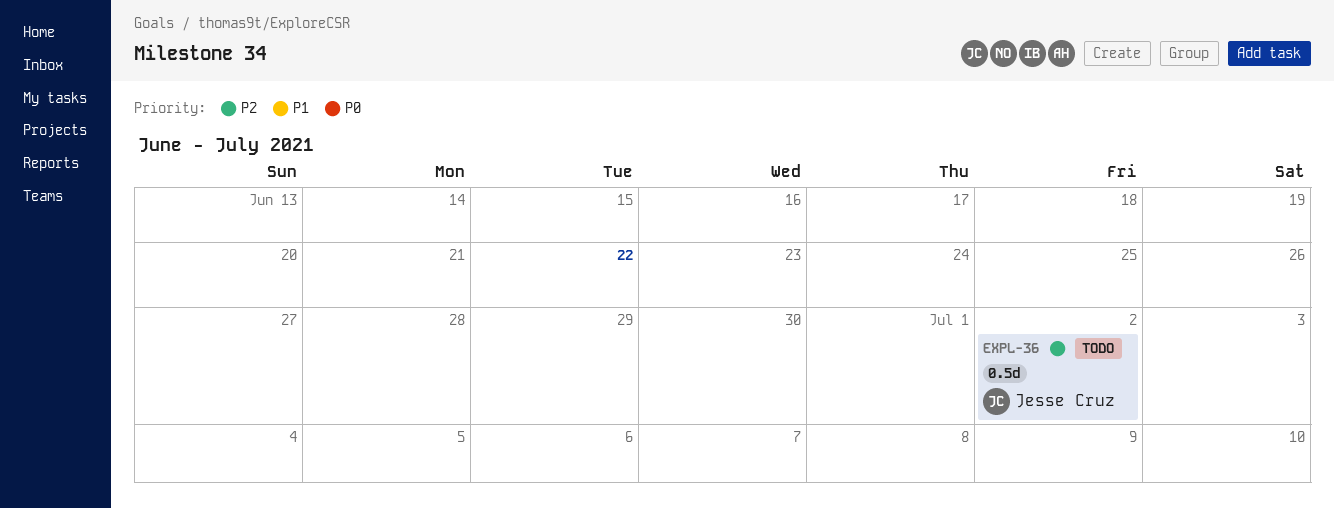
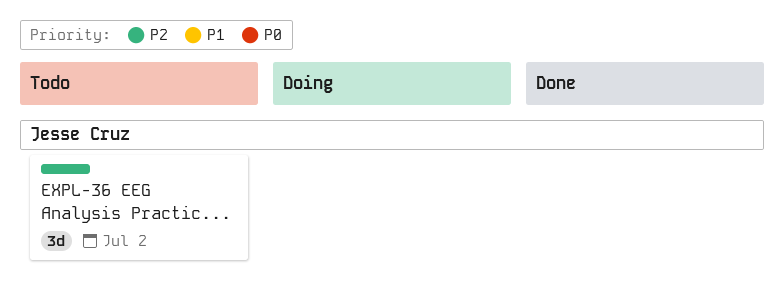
EXPL-36, estimate: 0.5d -> 3d

